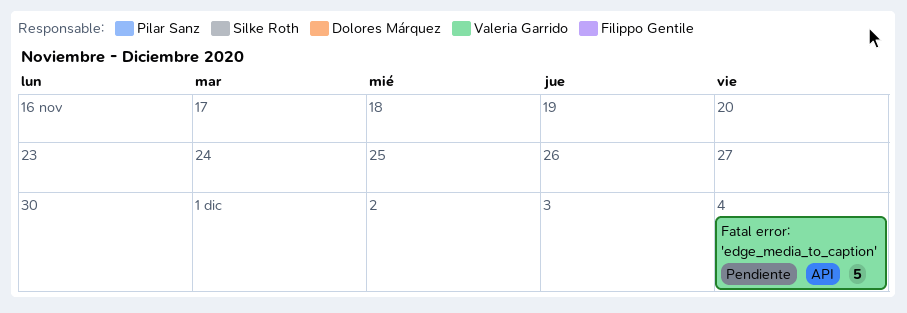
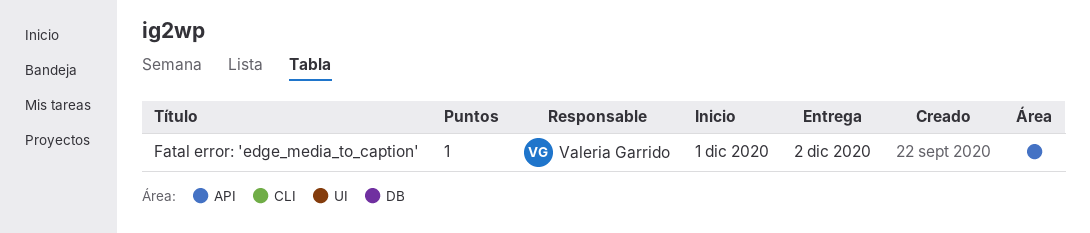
Fatal error: 'edge_media_to_caption', estimate: 5 -> 1
Fatal error: 'edge_media_to_caption', due: Dec 4 -> Dec 2

